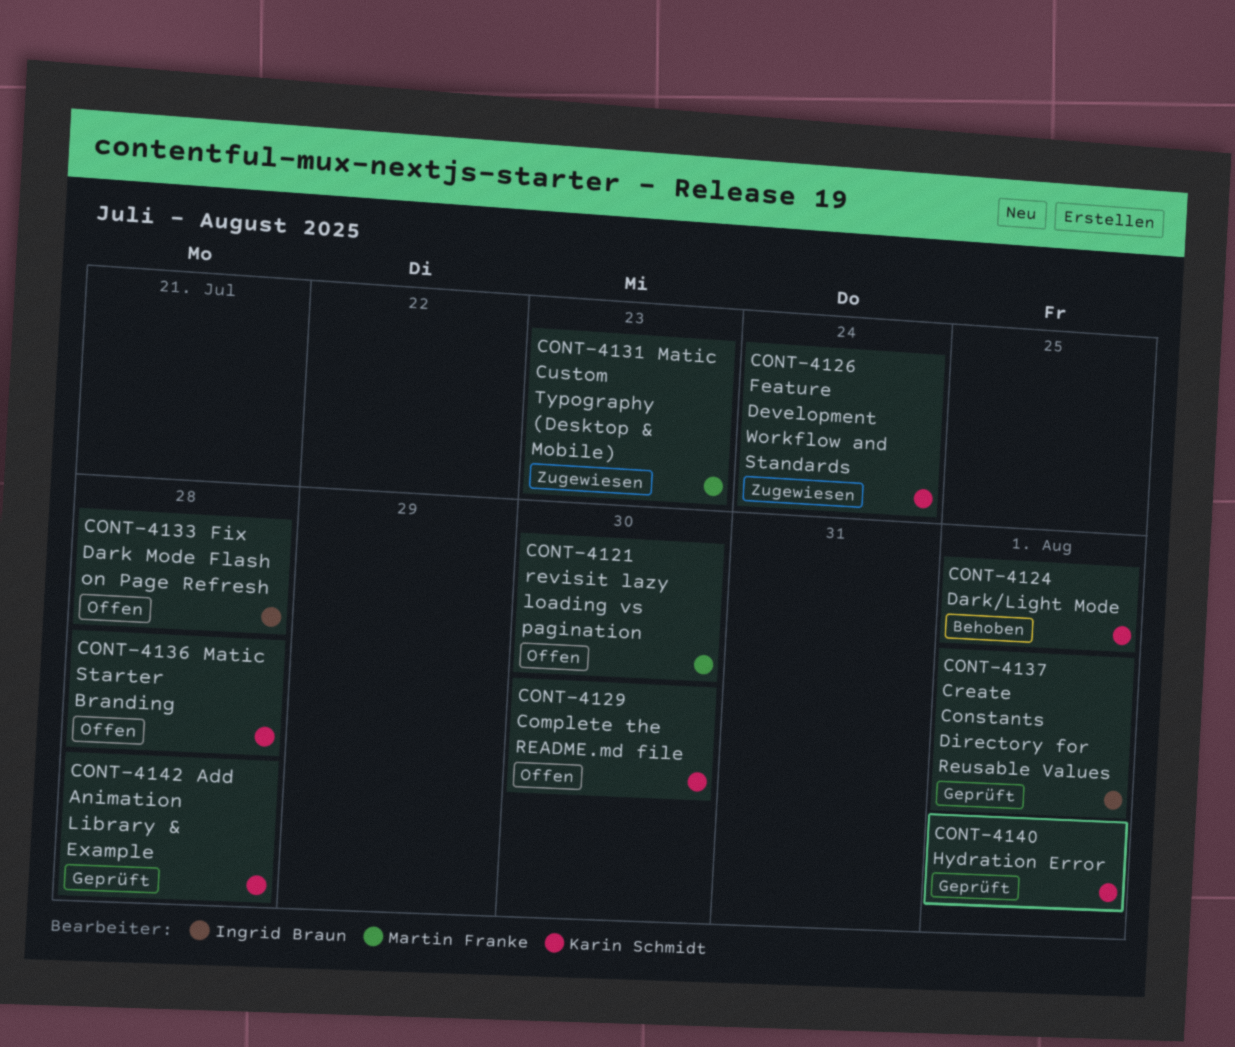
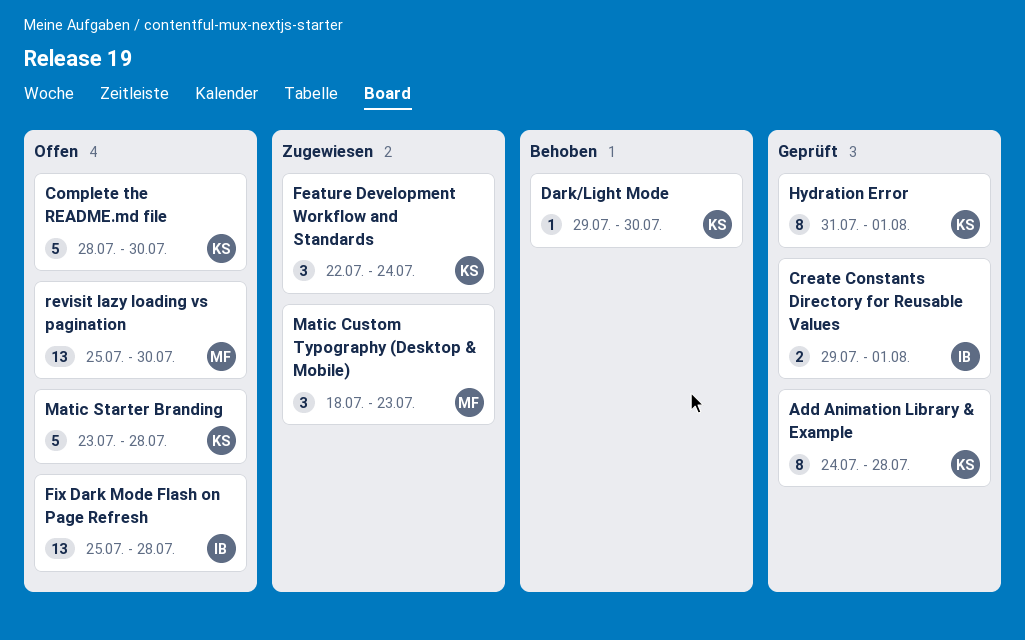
Dark/Light Mode, due: Aug 1 -> Jul 30

